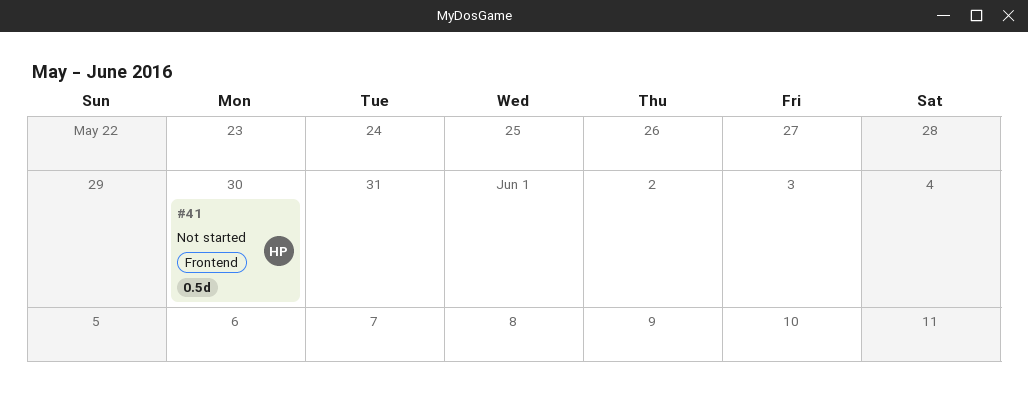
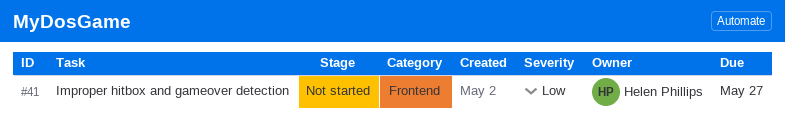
#41, due: May 30 -> May 27

